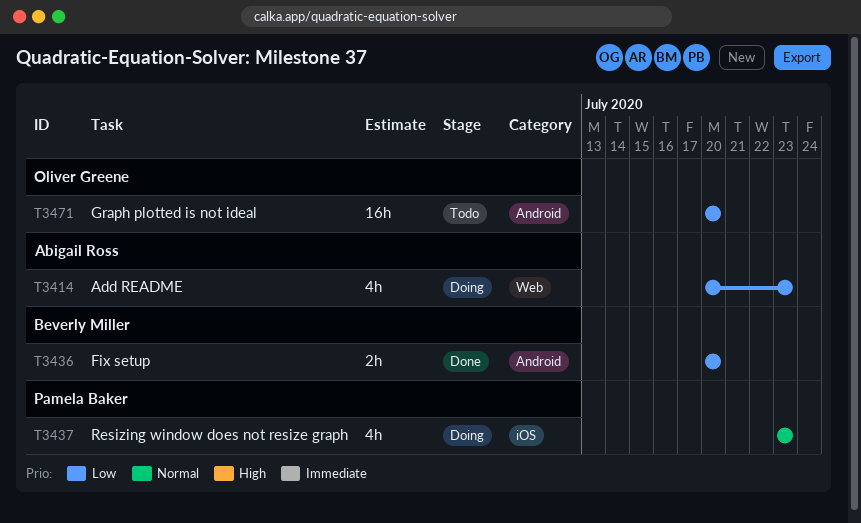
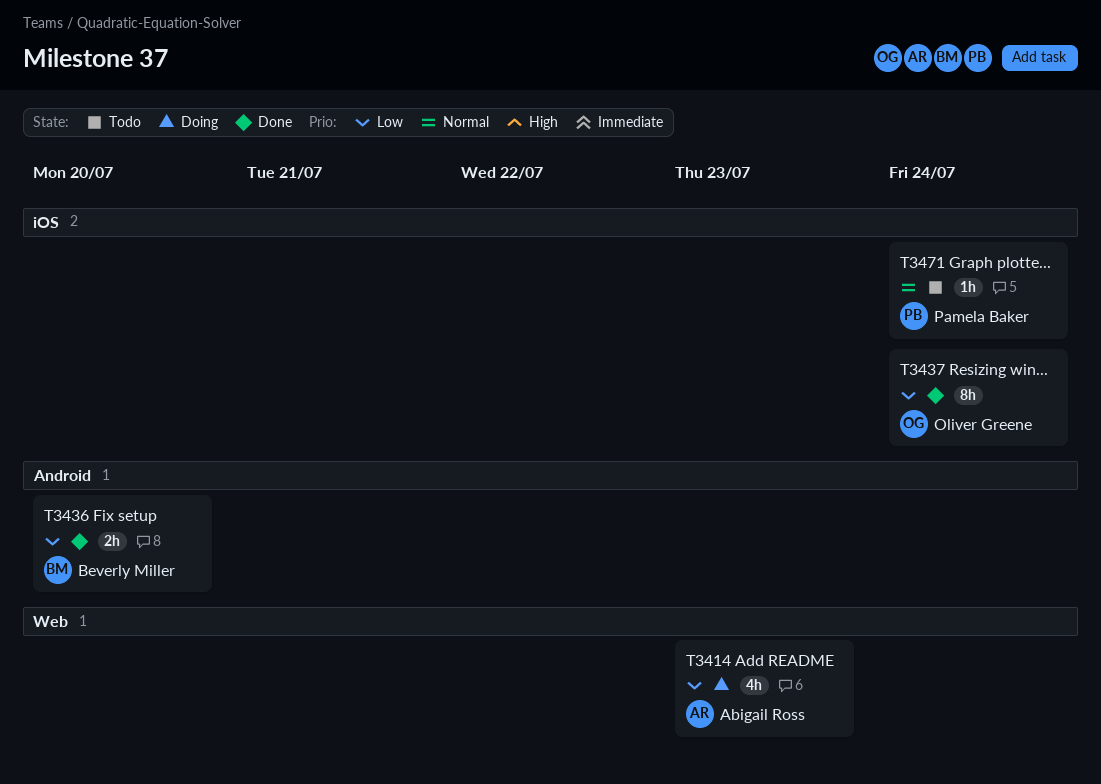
T3437, status: Doing -> Done
T3437, owner: Pamela Baker -> Oliver Greene
T3437, priority: Normal -> Low
T3437, estimate: 4h -> 8h
T3437, due: Jul 23 -> Jul 24
T3471, owner: Oliver Greene -> Pamela Baker
T3471, priority: Low -> Normal
T3471, label: Android -> iOS
T3471, estimate: 16h -> 1h
T3471, due: Jul 20 -> Jul 24

